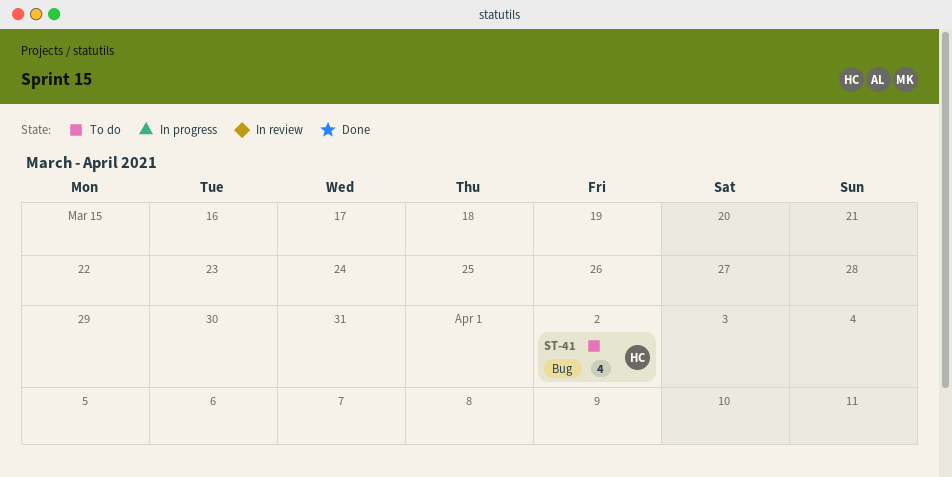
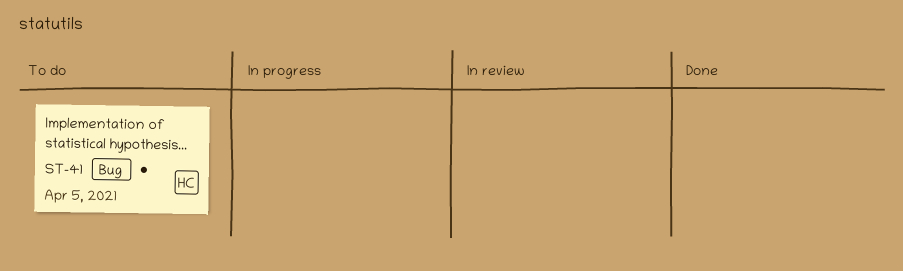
ST-41, estimate: 4 -> 1
ST-41, due: Apr 2 -> Apr 5

